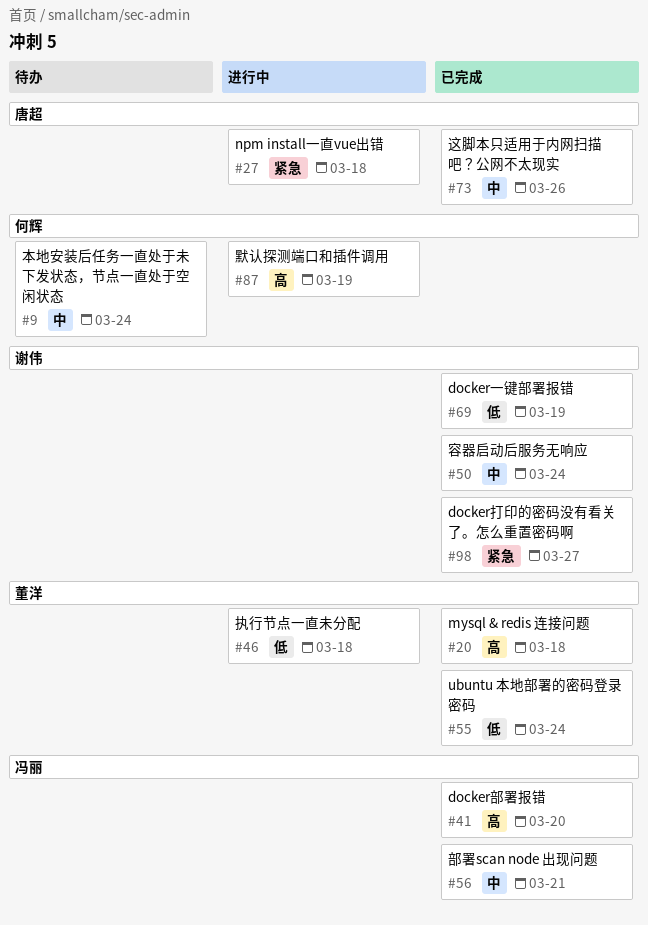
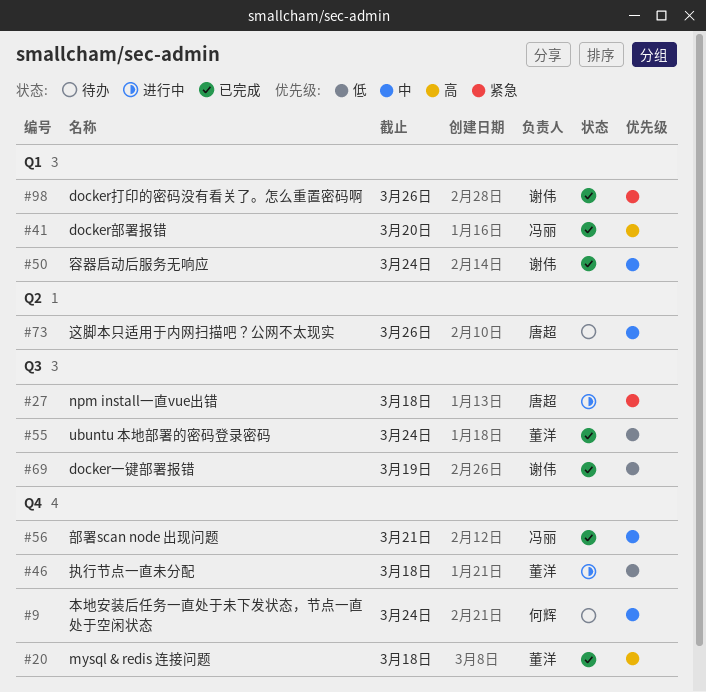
#73, status: 已完成 -> 待办
#87: present -> none
#98, due: Mar 27 -> Mar 26

